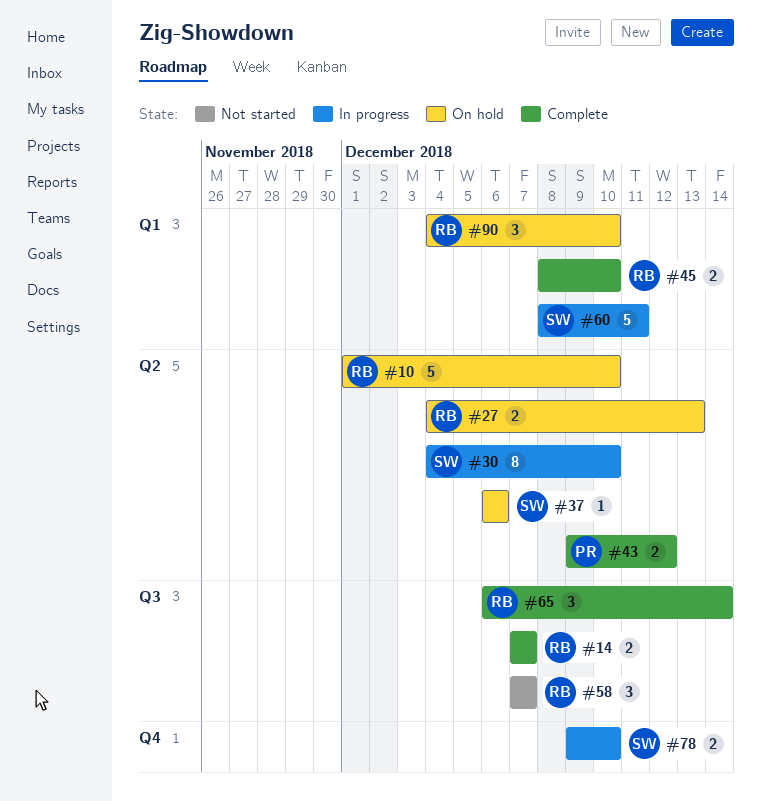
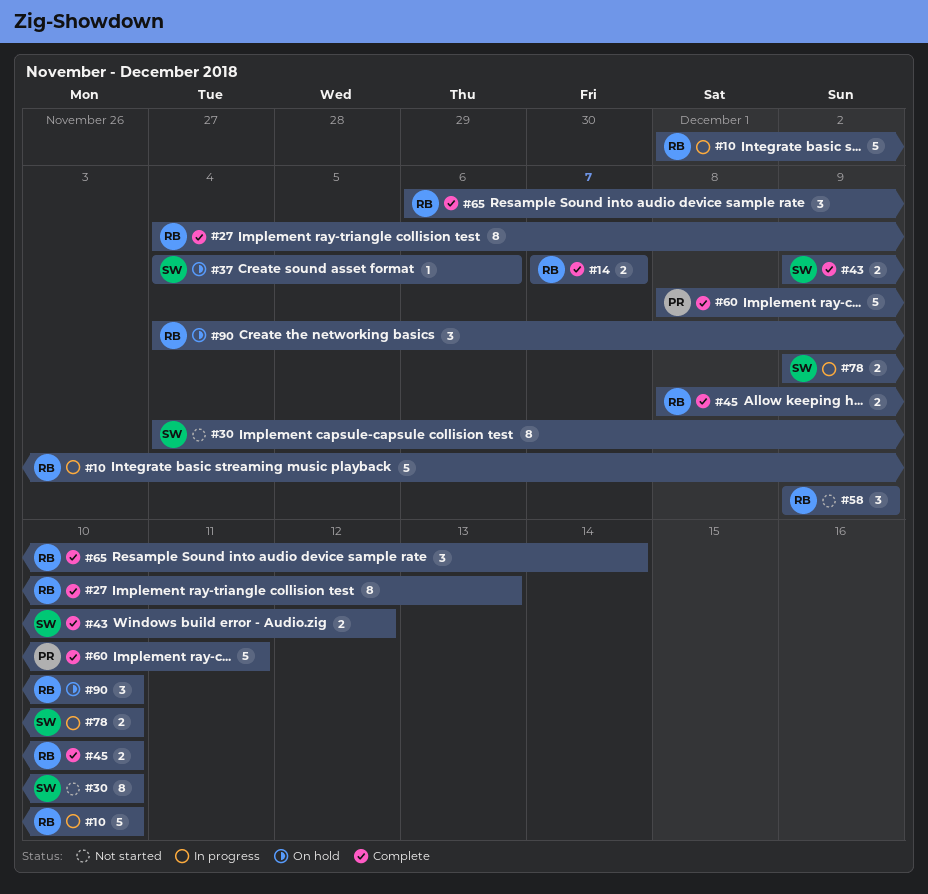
#10, status: On hold -> In progress
#27, status: On hold -> Complete
#27, estimate: 2 -> 8
#30, status: In progress -> Not started
#37, start: Dec 6 -> Dec 4
#43, owner: PR -> SW
#58, start: Dec 7 -> Dec 9
#58, due: Dec 7 -> Dec 9
#60, status: In progress -> Complete
#60, owner: SW -> PR

